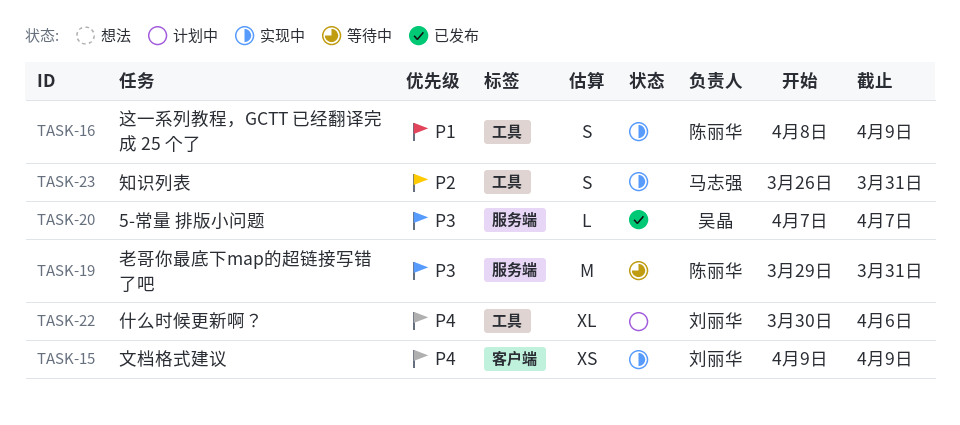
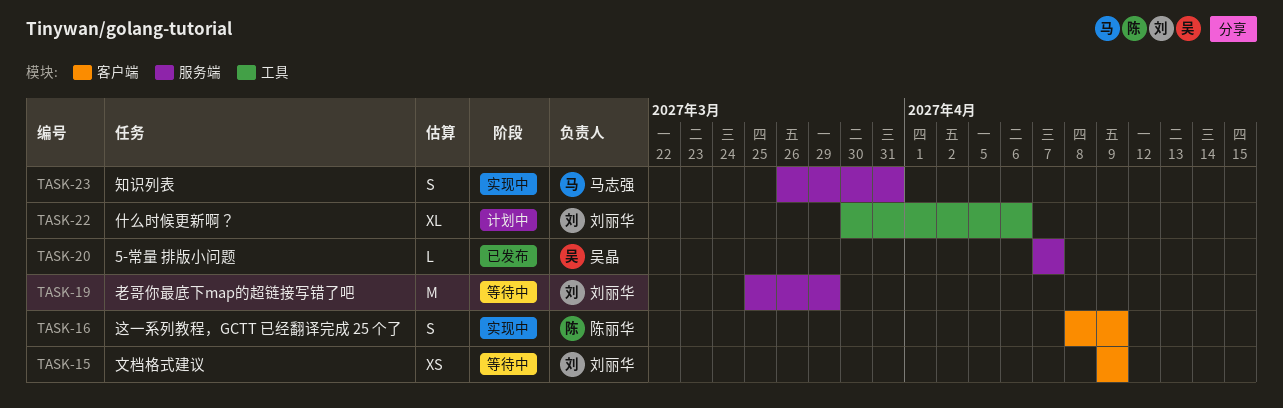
TASK-15, status: 实现中 -> 等待中
TASK-16, label: 工具 -> 客户端
TASK-19, owner: 陈丽华 -> 刘丽华
TASK-19, start: Mar 29 -> Mar 25
TASK-19, due: Mar 31 -> Mar 29
TASK-23, label: 工具 -> 服务端

